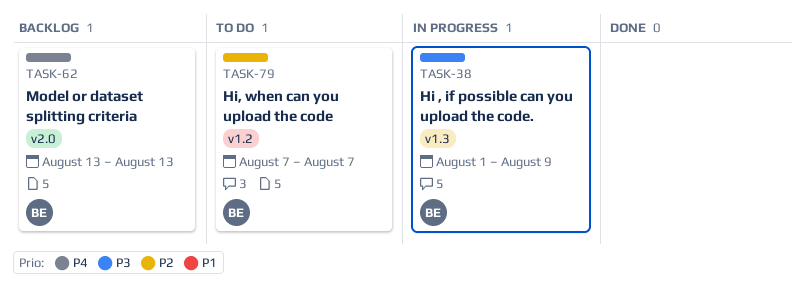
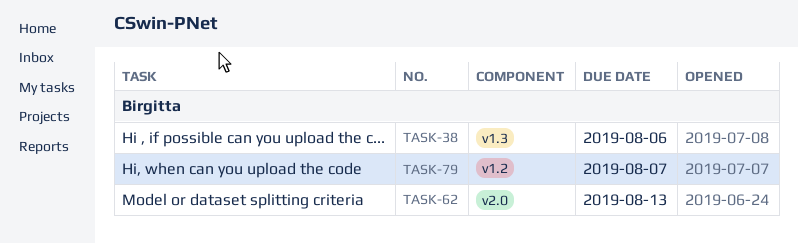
TASK-38, due: Aug 9 -> Aug 6

